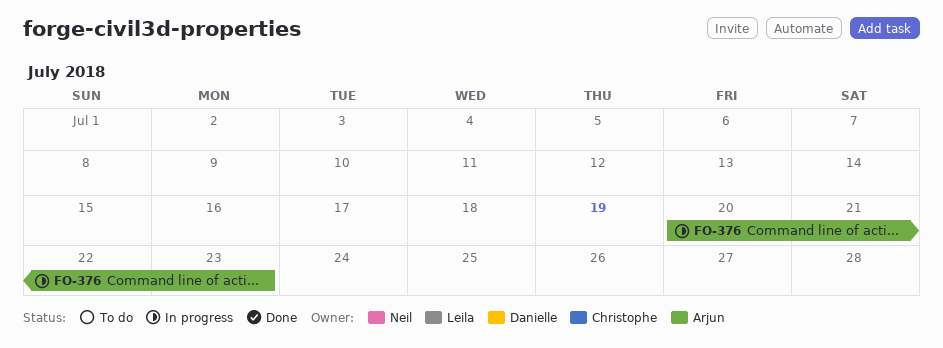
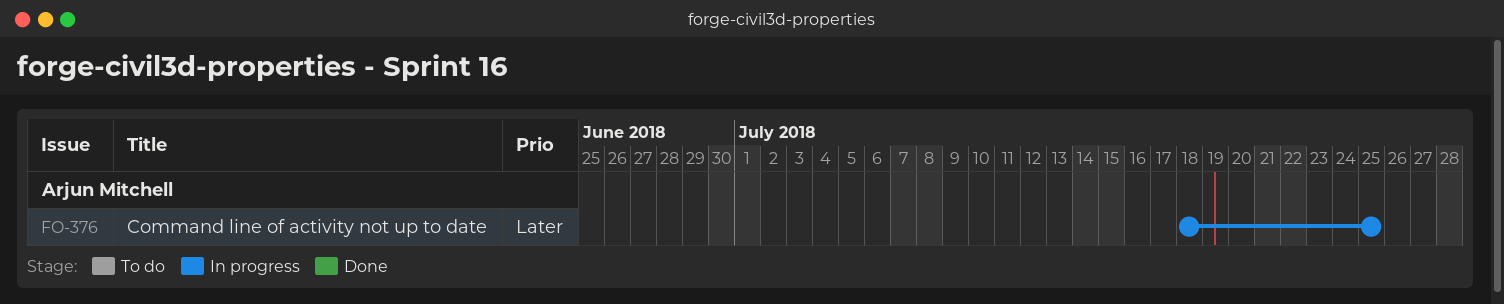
FO-376, start: Jul 20 -> Jul 18
FO-376, due: Jul 23 -> Jul 25

